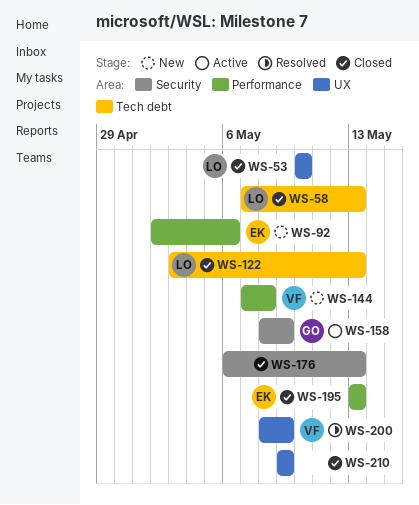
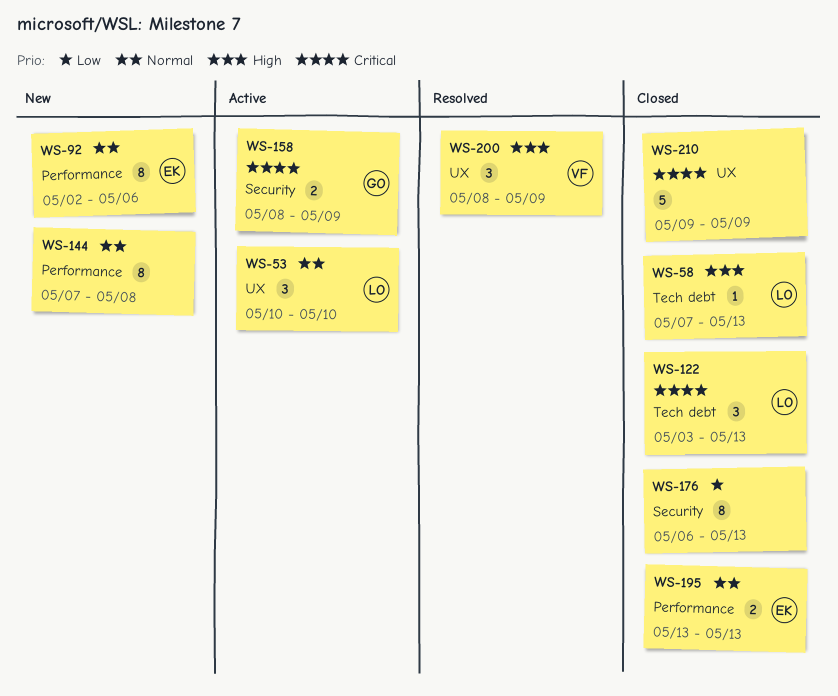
WS-53, status: Closed -> Active
WS-144, owner: VF -> none

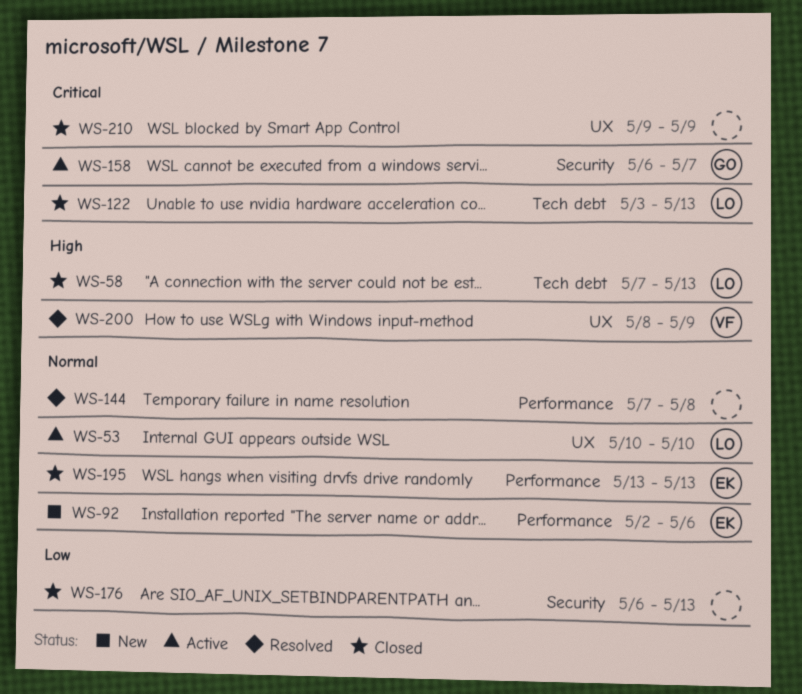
WS-144, status: New -> Resolved
WS-158, start: May 8 -> May 6
WS-158, due: May 9 -> May 7

